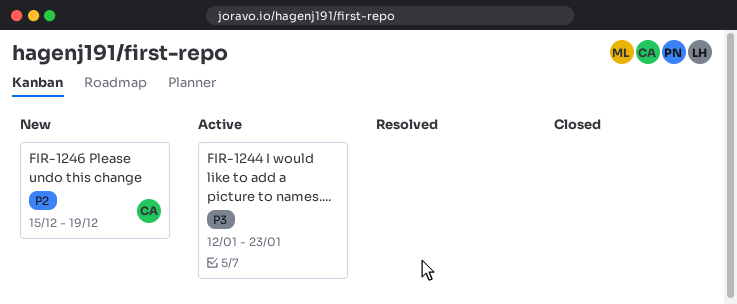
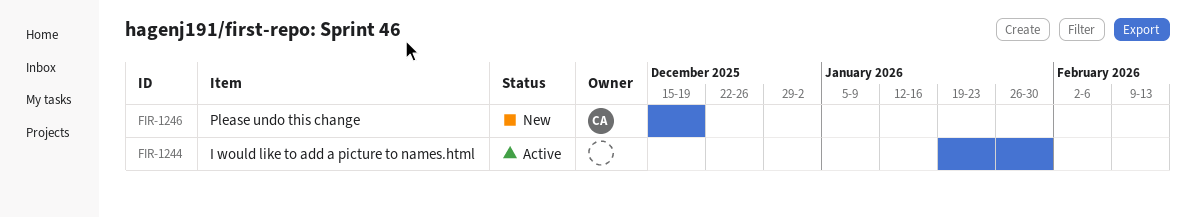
FIR-1244, start: Jan 12 -> Jan 19
FIR-1244, due: Jan 23 -> Jan 30

